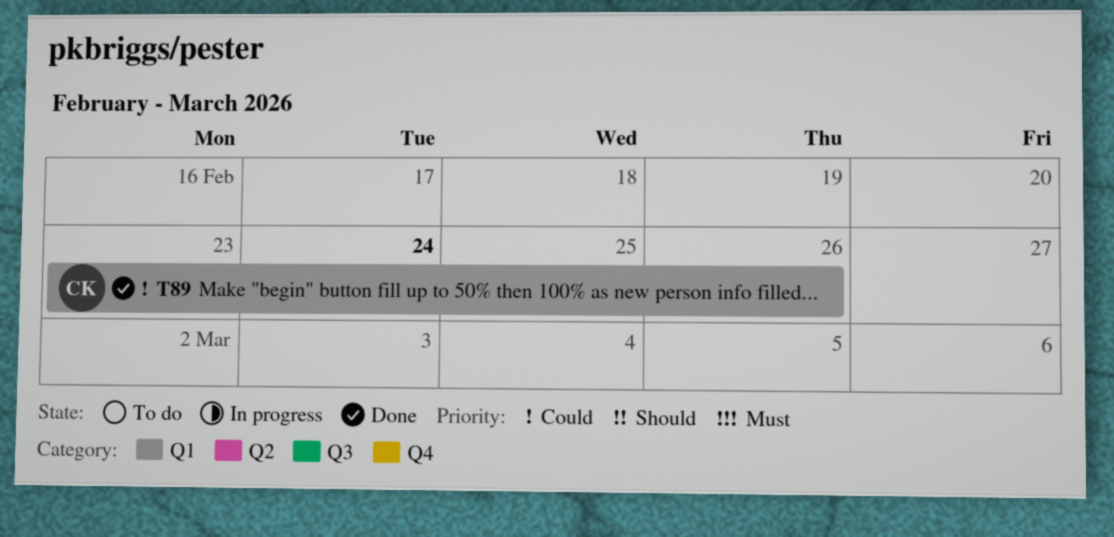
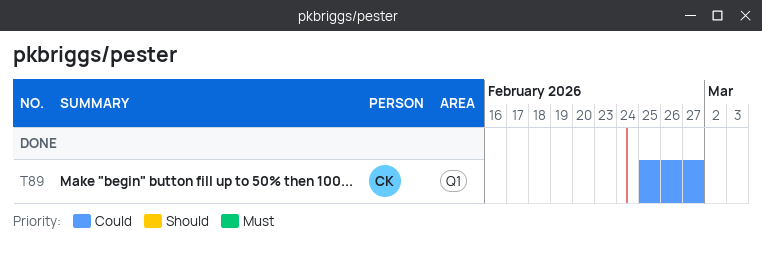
T89, start: Feb 23 -> Feb 25
T89, due: Feb 26 -> Feb 27

